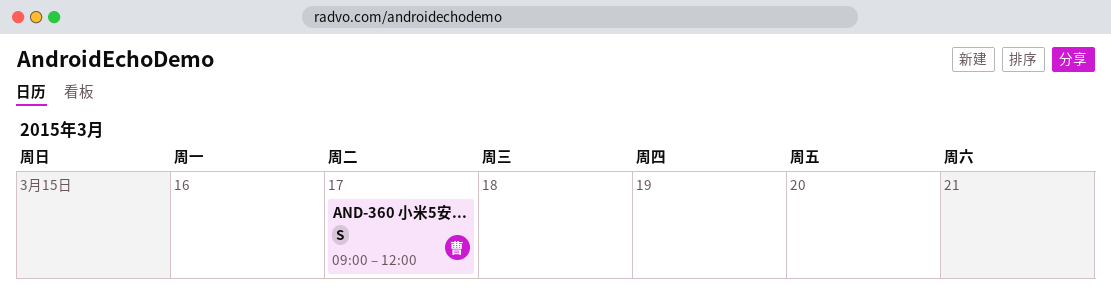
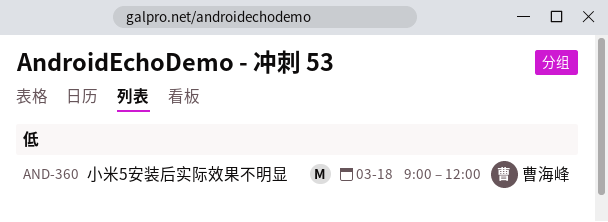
AND-360, estimate: S -> M
AND-360, day: Mar 17 -> Mar 18

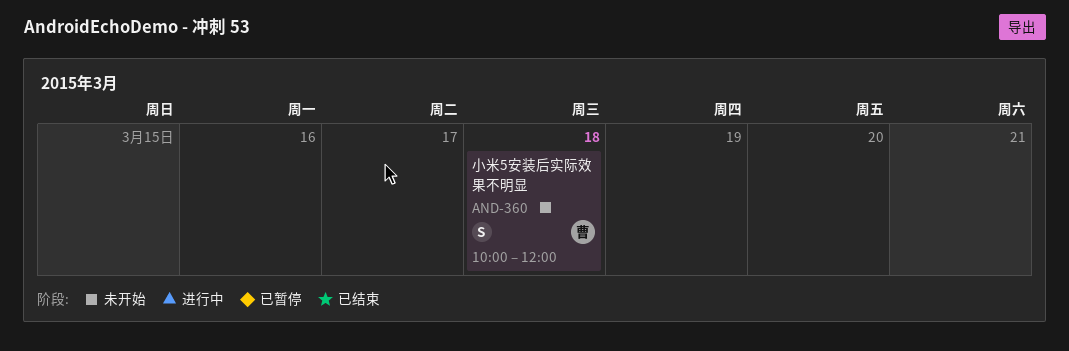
AND-360, estimate: M -> S
AND-360, begins: 09:00 -> 10:00

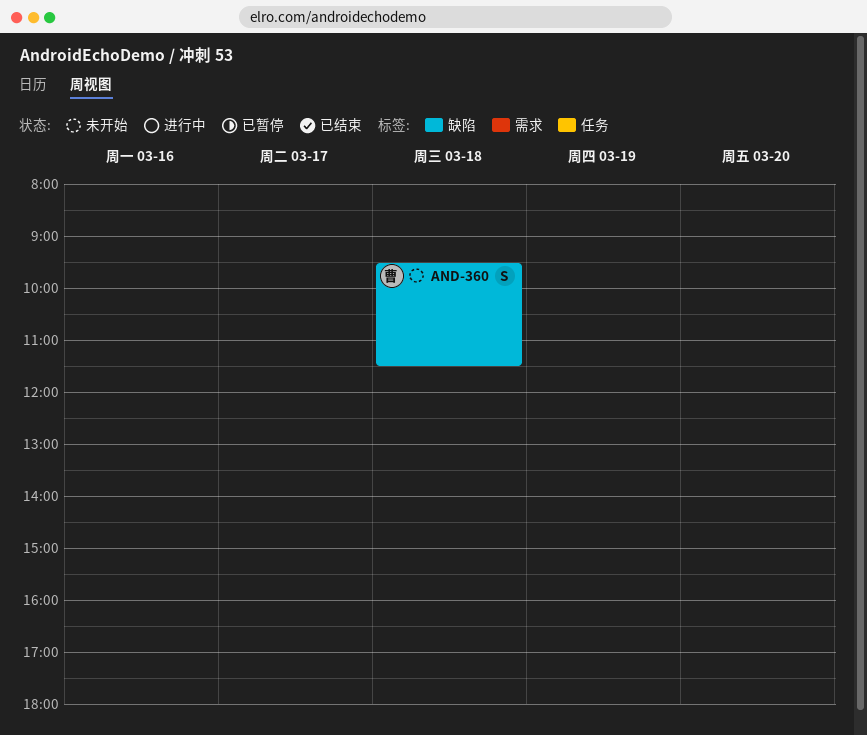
AND-360, begins: 10:00 -> 09:30
AND-360, ends: 12:00 -> 11:30

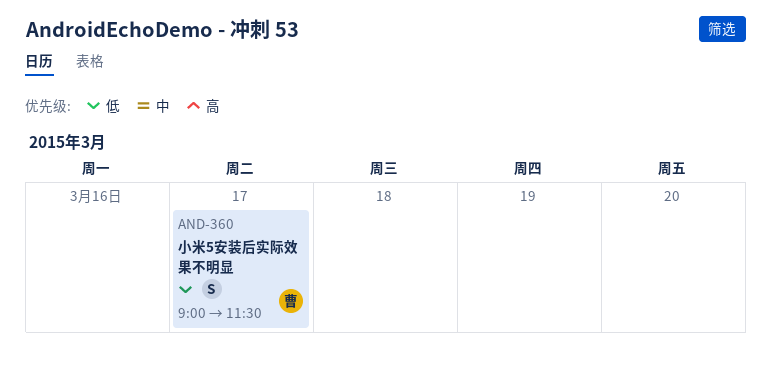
AND-360, day: Mar 18 -> Mar 17
AND-360, begins: 09:30 -> 09:00

